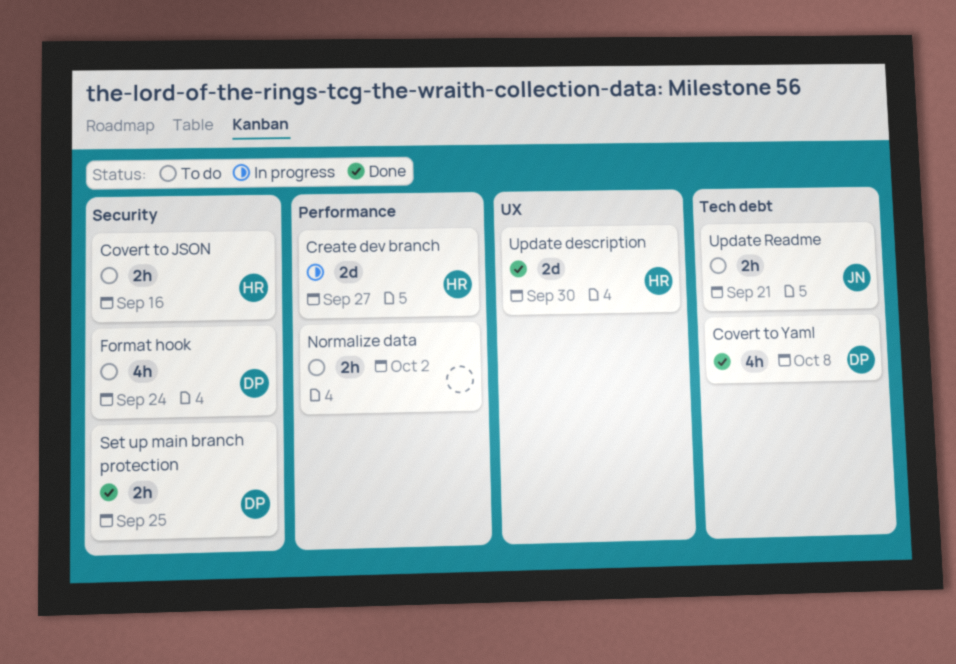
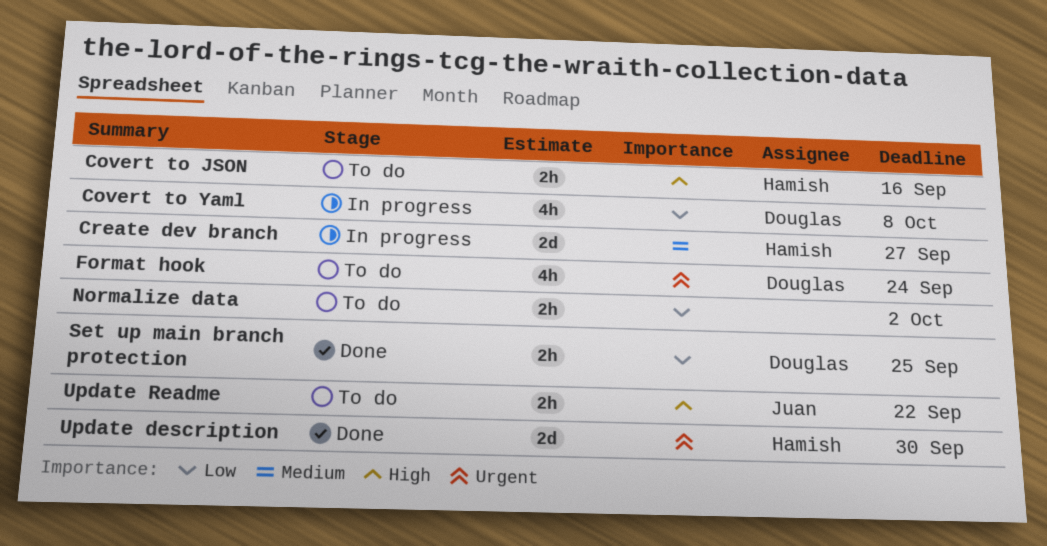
Covert to Yaml, status: Done -> In progress
Update Readme, due: Sep 21 -> Sep 22

